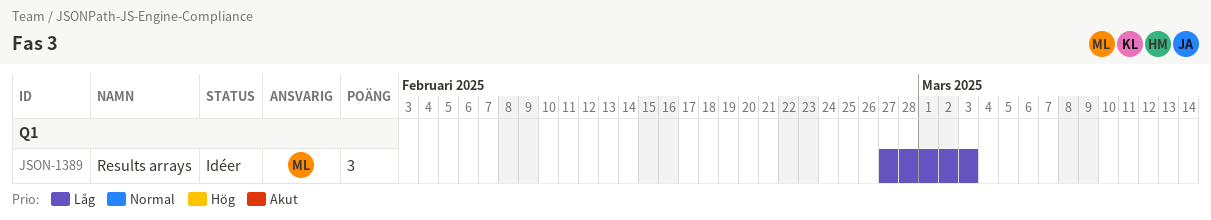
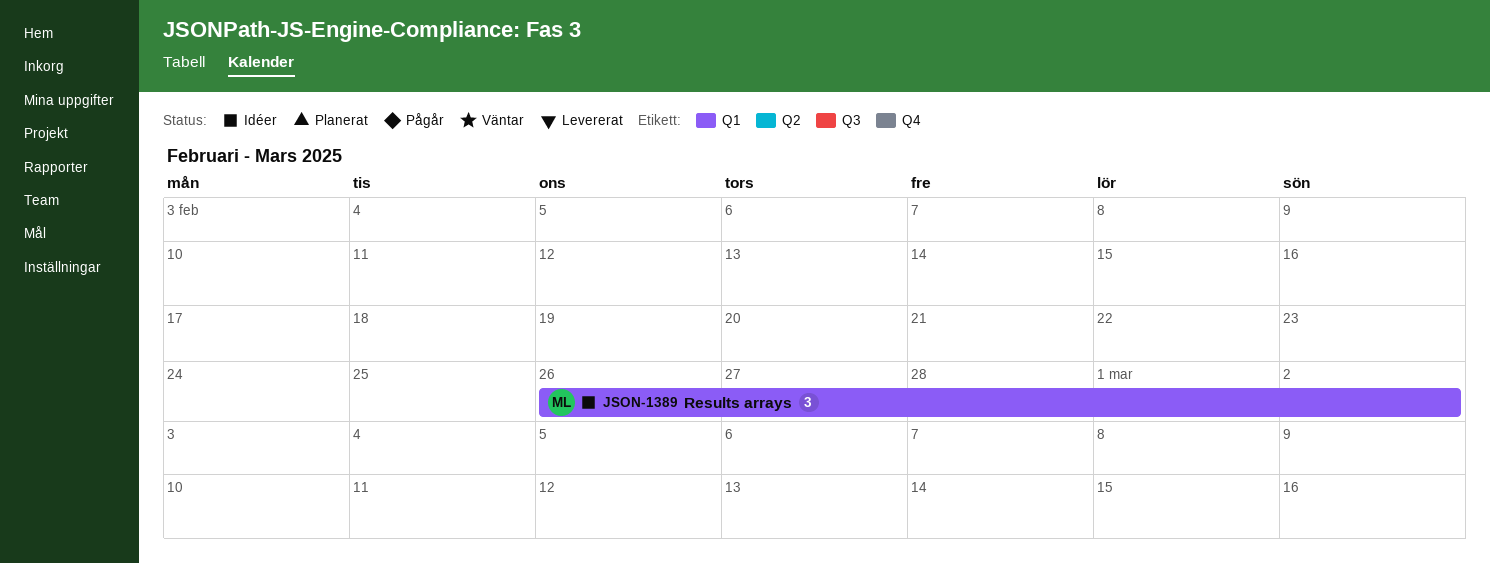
JSON-1389, start: Feb 27 -> Feb 26
JSON-1389, due: Mar 3 -> Mar 2

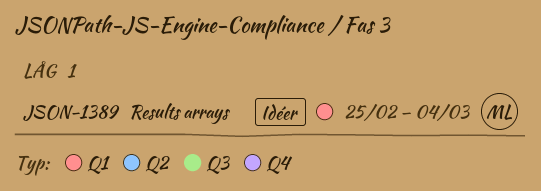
JSON-1389, start: Feb 26 -> Feb 25
JSON-1389, due: Mar 2 -> Mar 4

